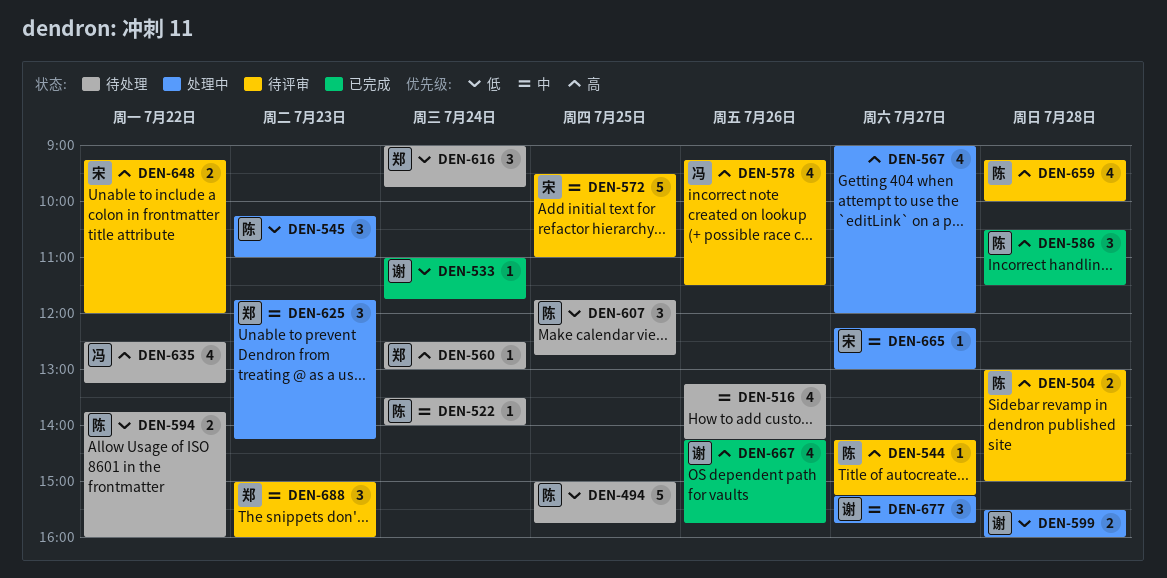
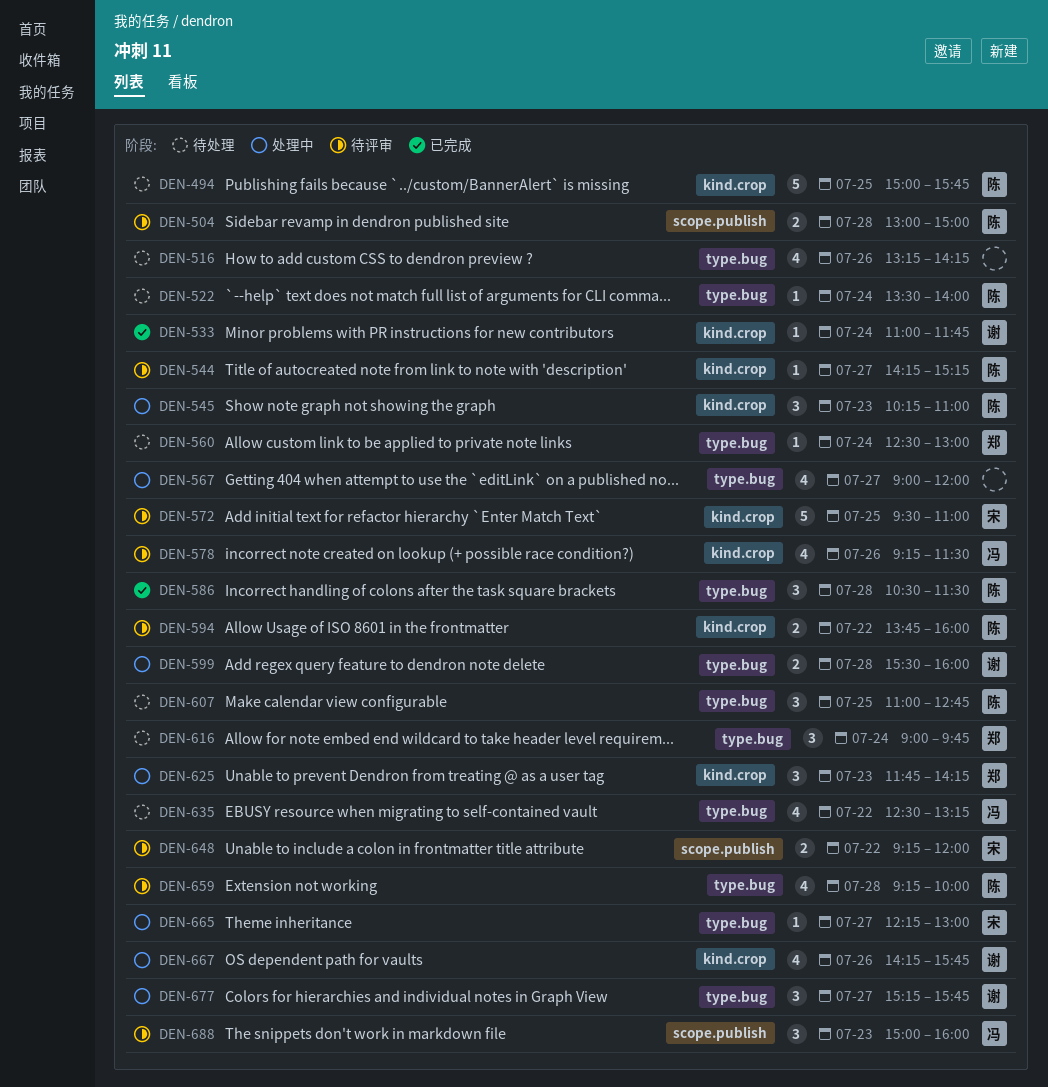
DEN-594, status: 待处理 -> 待评审
DEN-607, begins: 11:45 -> 11:00
DEN-667, status: 已完成 -> 处理中
DEN-688, owner: 郑 -> 冯

